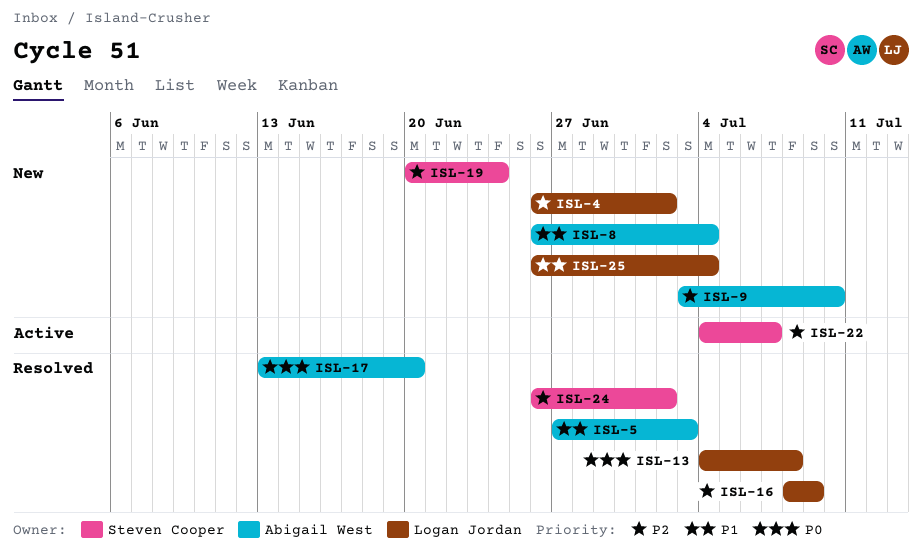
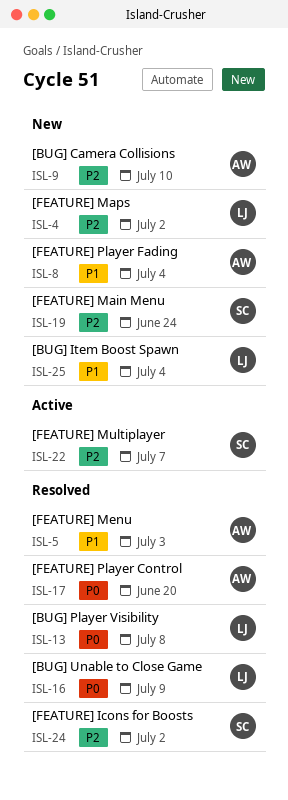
ISL-16, priority: P2 -> P0

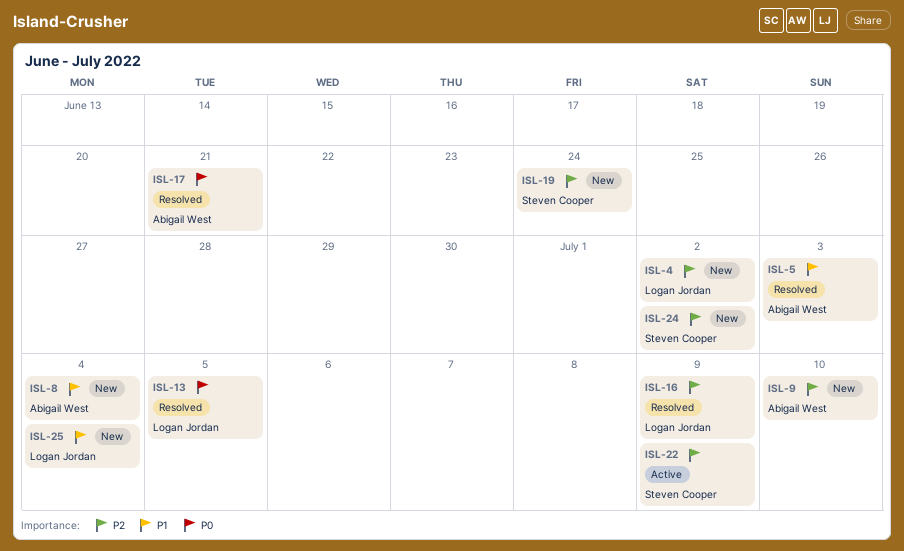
ISL-13, due: Jul 8 -> Jul 5
ISL-16, priority: P0 -> P2
ISL-17, due: Jun 20 -> Jun 21
ISL-22, due: Jul 7 -> Jul 9
ISL-24, status: Resolved -> New

